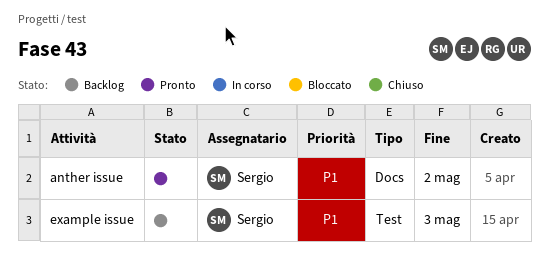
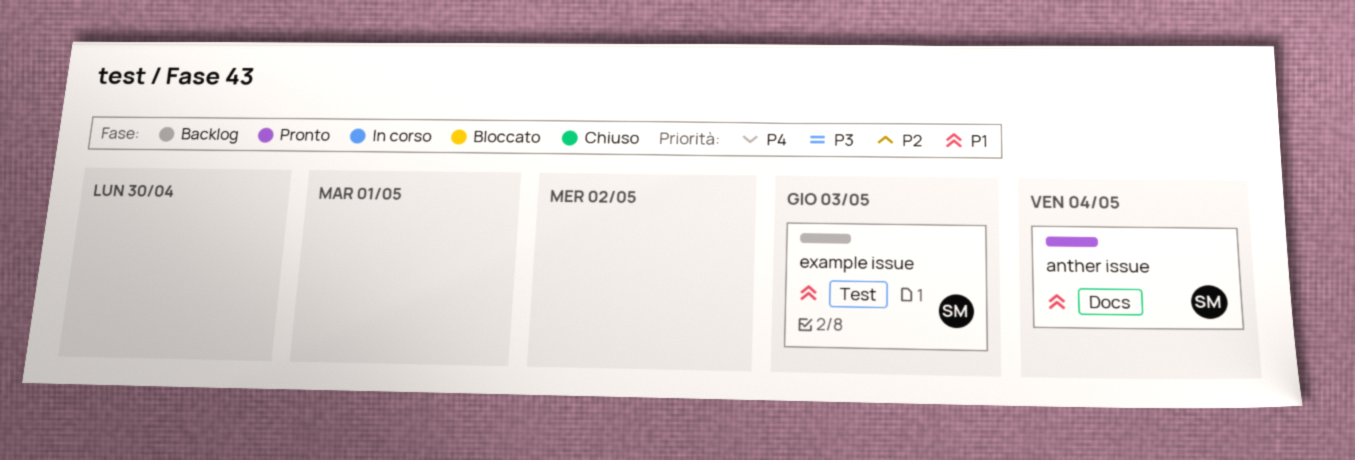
anther issue, due: May 2 -> May 4

